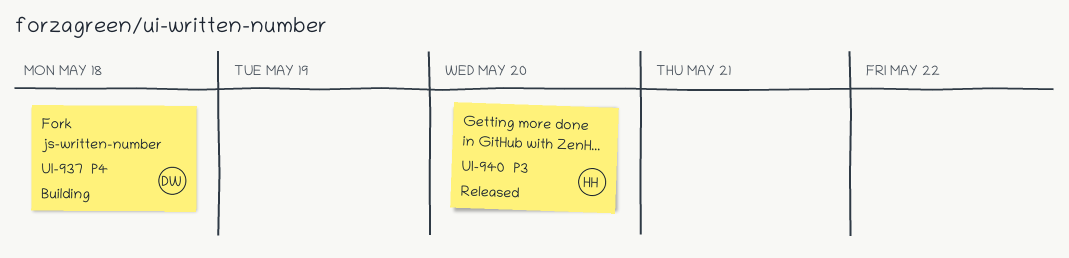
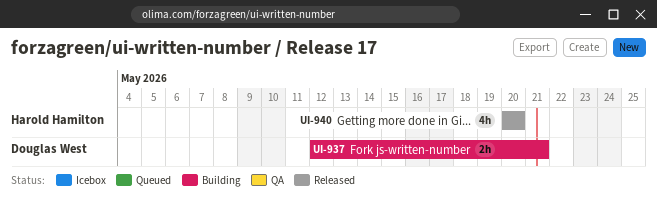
UI-937, due: May 18 -> May 21

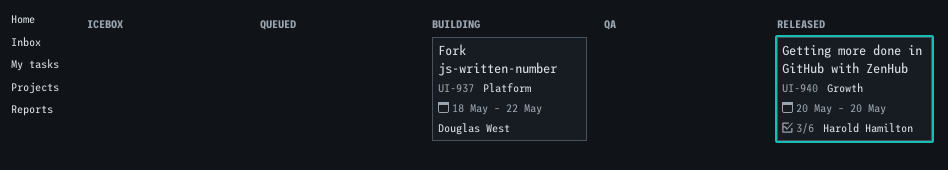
UI-937, start: May 12 -> May 18
UI-937, due: May 21 -> May 22

